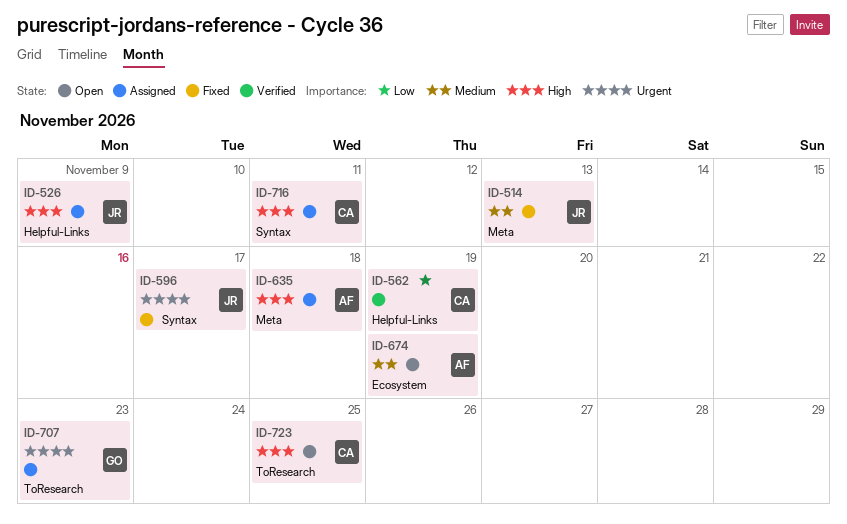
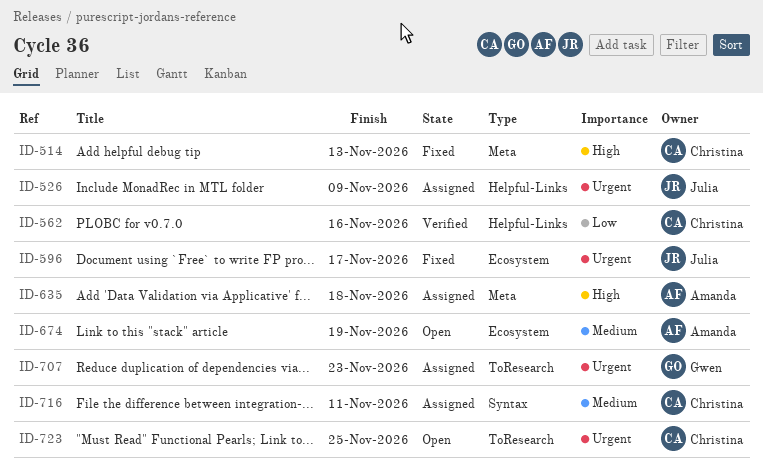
ID-514, owner: Julia -> Christina
ID-514, priority: Medium -> High
ID-526, priority: High -> Urgent
ID-562, due: Nov 19 -> Nov 16
ID-596, label: Syntax -> Ecosystem
ID-716, priority: High -> Medium
ID-723, priority: High -> Urgent

